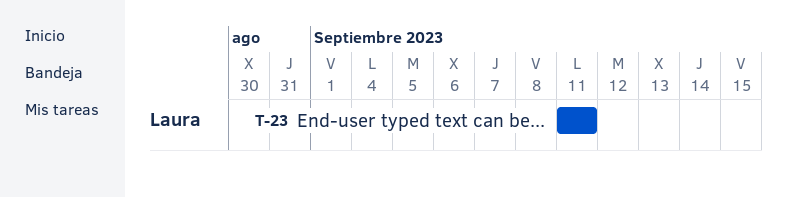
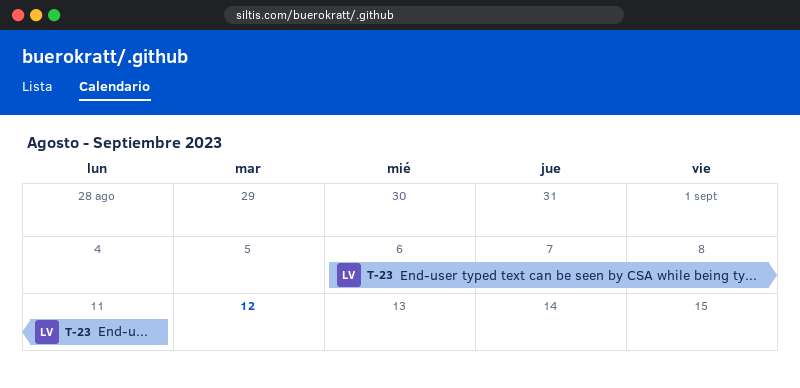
T-23, start: Sep 11 -> Sep 6

